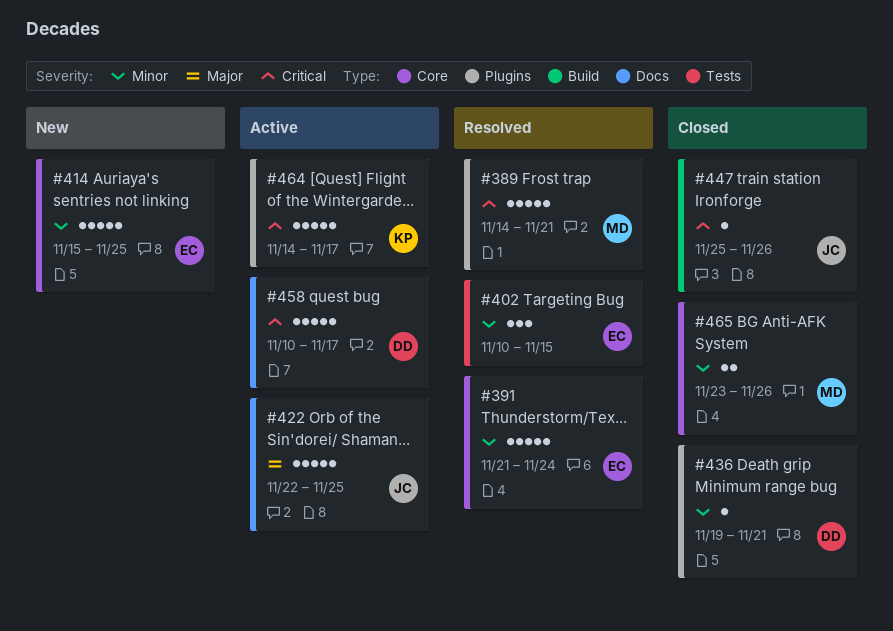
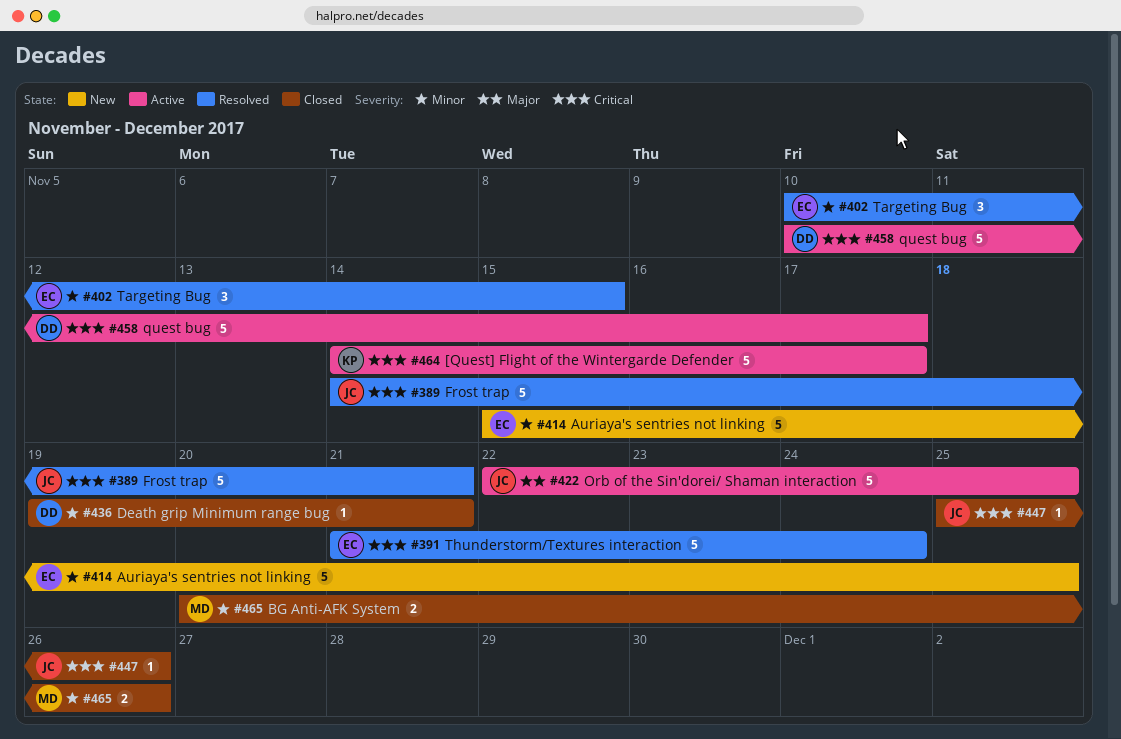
#389, owner: MD -> JC
#391, priority: Minor -> Critical
#465, start: Nov 23 -> Nov 20

